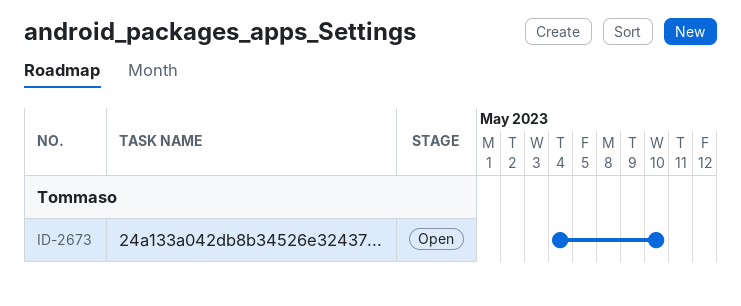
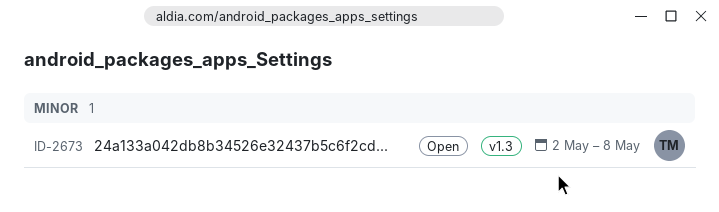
ID-2673, start: May 4 -> May 2
ID-2673, due: May 10 -> May 8

